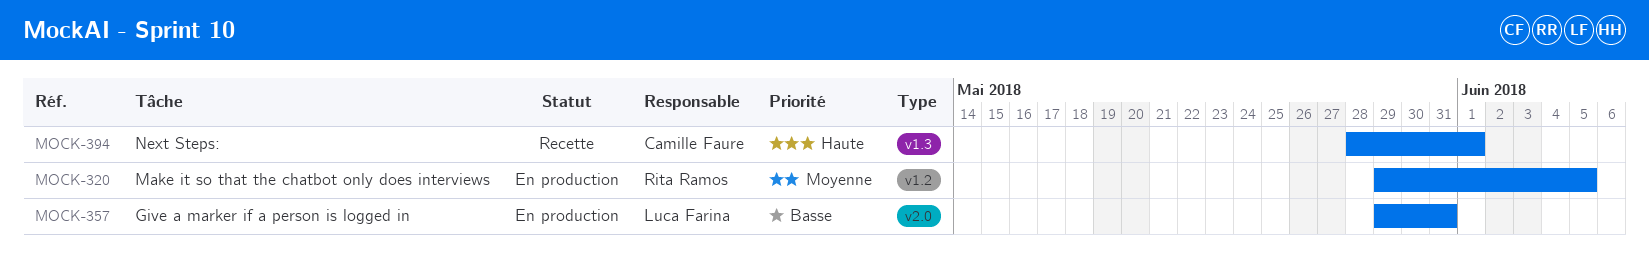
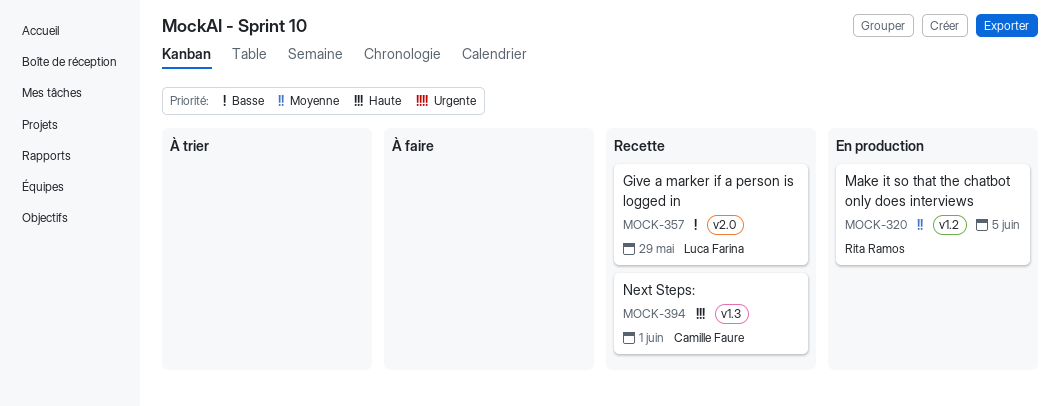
MOCK-357, status: En production -> Recette
MOCK-357, due: May 31 -> May 29

